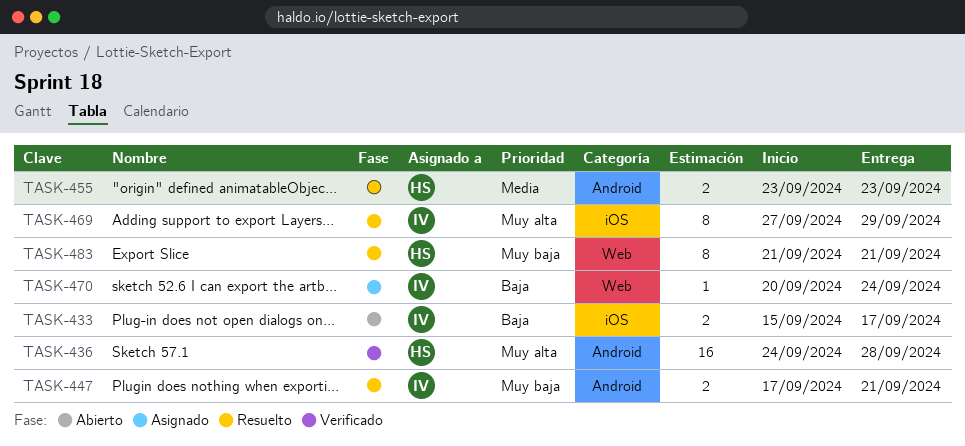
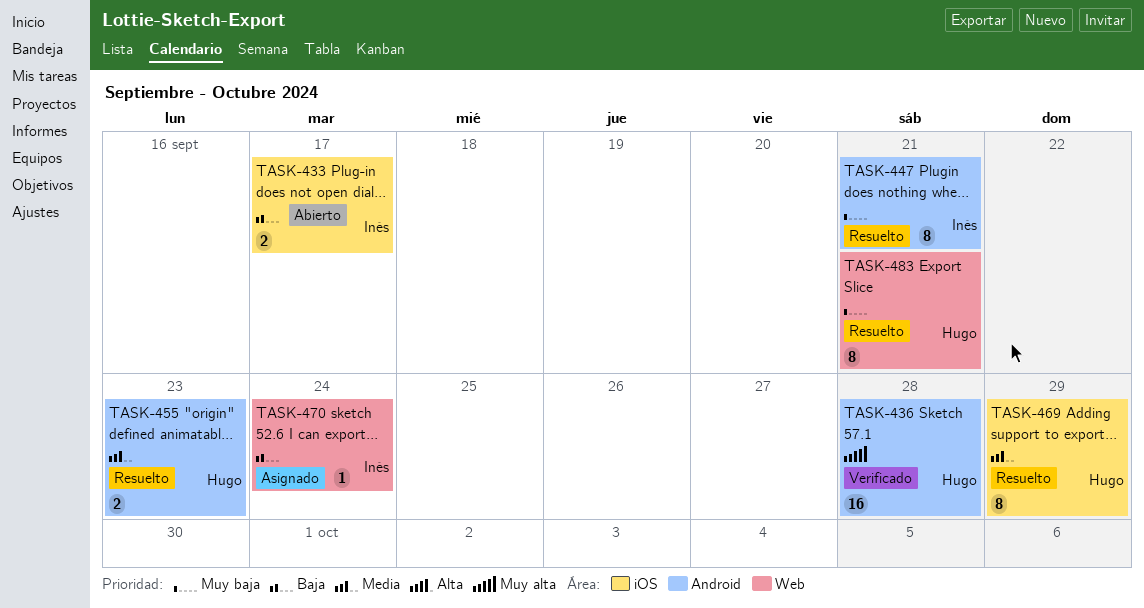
TASK-447, estimate: 2 -> 8
TASK-469, owner: Inés -> Hugo
TASK-469, priority: Muy alta -> Media

